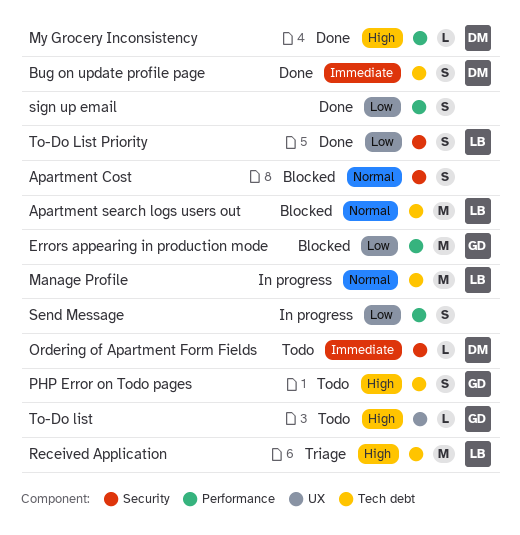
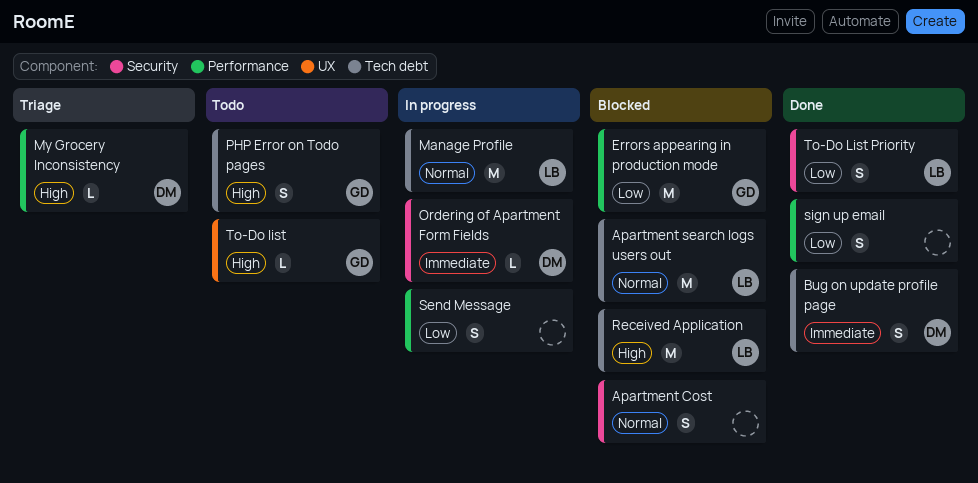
My Grocery Inconsistency, status: Done -> Triage
Ordering of Apartment Form Fields, status: Todo -> In progress
Received Application, status: Triage -> Blocked

